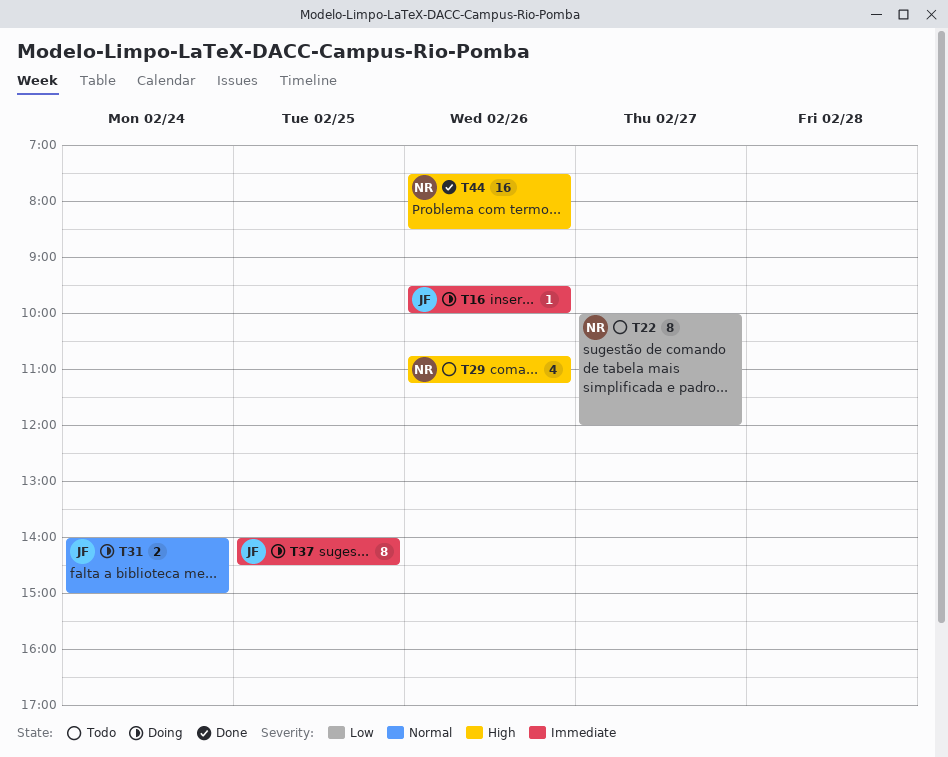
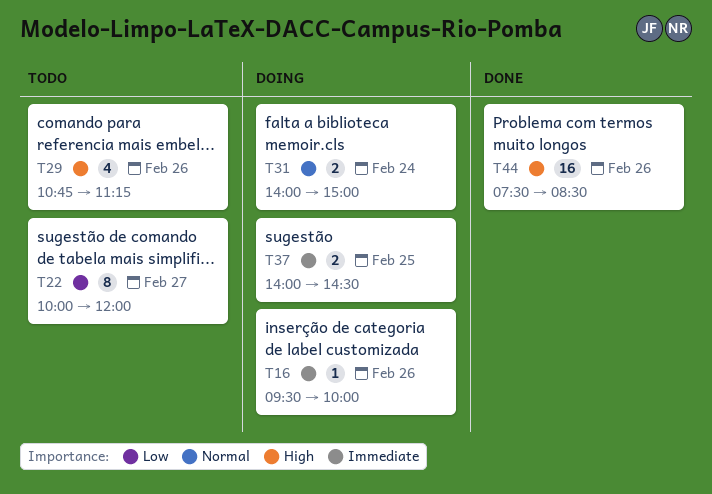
T37, estimate: 8 -> 2

